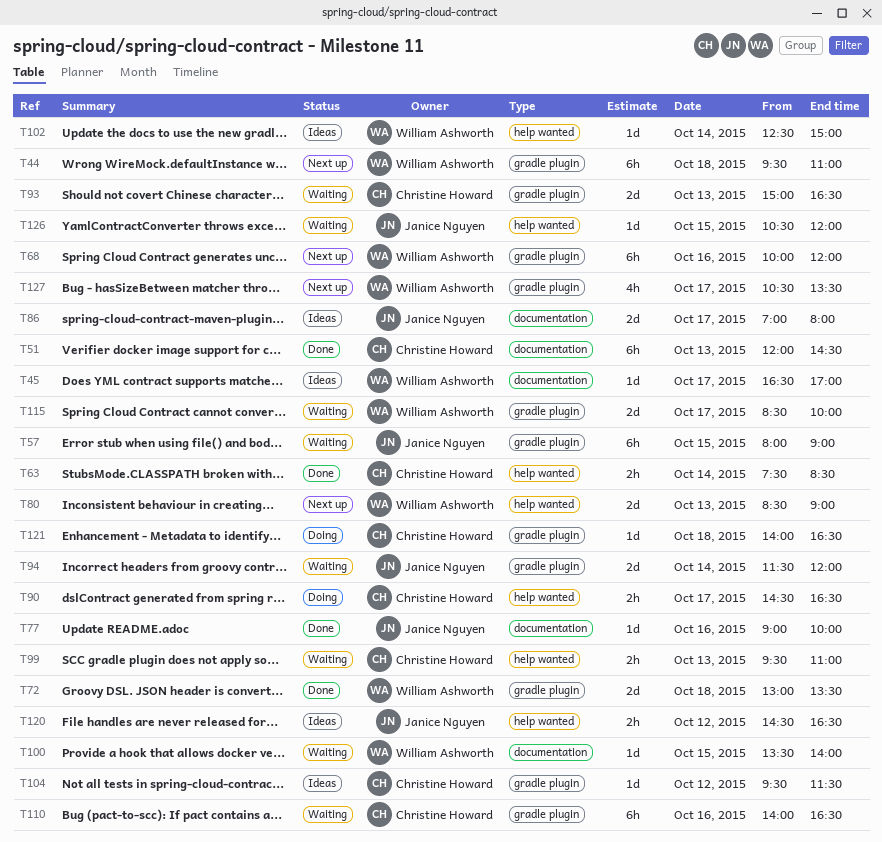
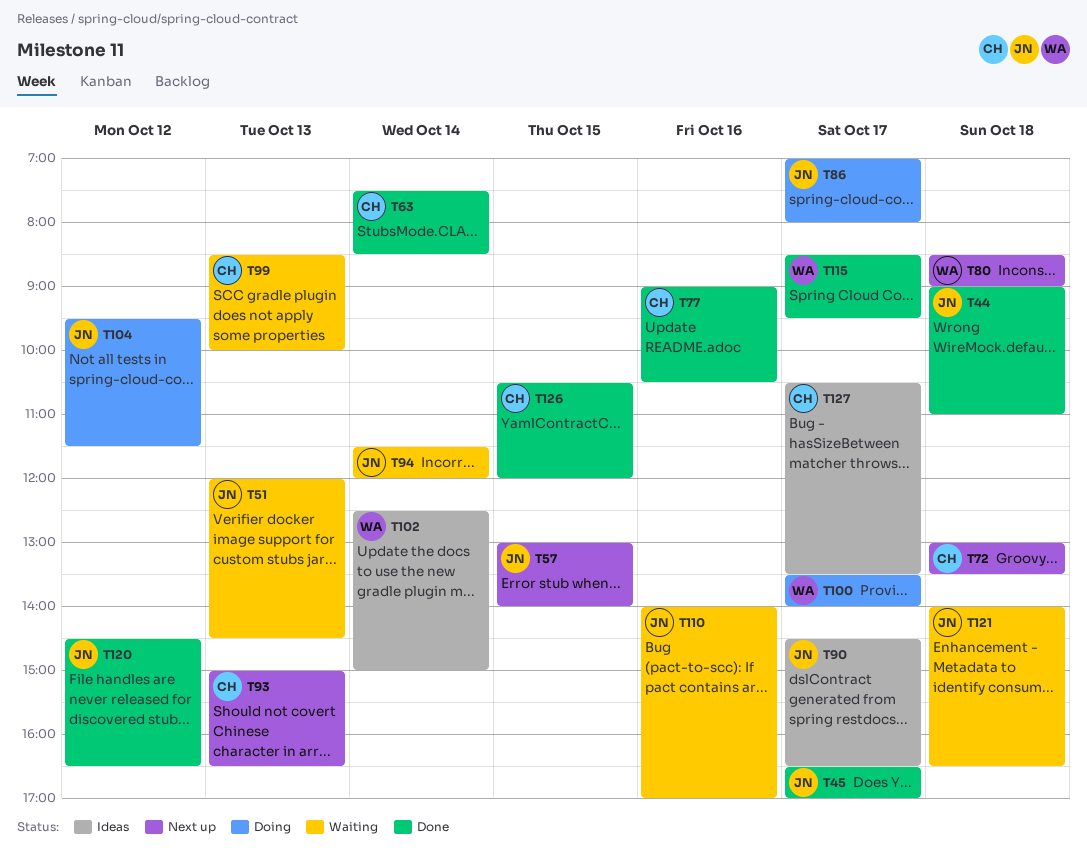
T44, status: Next up -> Done
T44, owner: William Ashworth -> Janice Nguyen
T44, begins: 09:30 -> 09:00
T45, status: Ideas -> Done
T45, owner: William Ashworth -> Janice Nguyen
T51, status: Done -> Waiting
T51, owner: Christine Howard -> Janice Nguyen
T57, status: Waiting -> Next up
T57, begins: 08:00 -> 13:00
T57, ends: 09:00 -> 14:00
T68: present -> none
T72, status: Done -> Next up
T72, owner: William Ashworth -> Christine Howard
T77, owner: Janice Nguyen -> Christine Howard
T77, ends: 10:00 -> 10:30
T80, day: Oct 13 -> Oct 18
T86, status: Ideas -> Doing
T90, status: Doing -> Ideas
T90, owner: Christine Howard -> Janice Nguyen
T93, status: Waiting -> Next up
T99, begins: 09:30 -> 08:30
T99, ends: 11:00 -> 10:00
T100, status: Waiting -> Doing
T100, day: Oct 15 -> Oct 17
T104, status: Ideas -> Doing
T104, owner: Christine Howard -> Janice Nguyen
T110, owner: Christine Howard -> Janice Nguyen
T110, ends: 16:30 -> 17:00
T115, status: Waiting -> Done
T115, ends: 10:00 -> 09:30
T120, status: Ideas -> Done
T121, status: Doing -> Waiting
T121, owner: Christine Howard -> Janice Nguyen
T126, status: Waiting -> Done
T126, owner: Janice Nguyen -> Christine Howard
T127, status: Next up -> Ideas
T127, owner: William Ashworth -> Christine Howard

